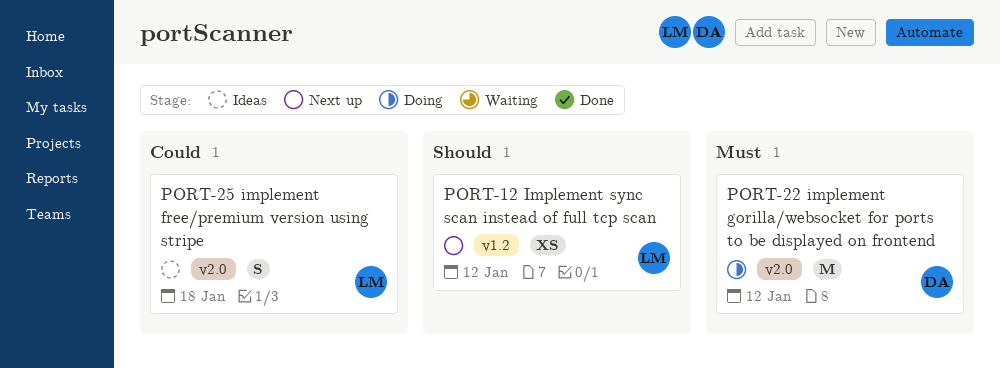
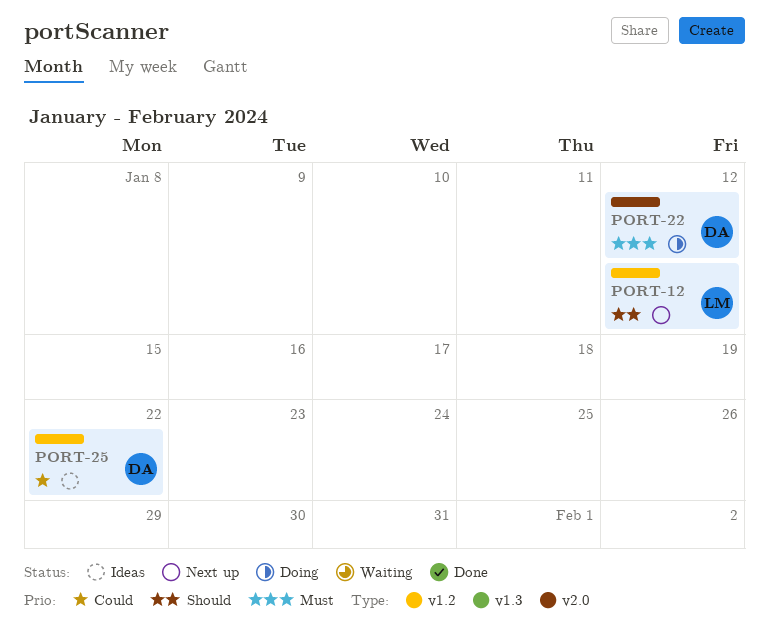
PORT-25, owner: LM -> DA
PORT-25, label: v2.0 -> v1.2
PORT-25, due: Jan 18 -> Jan 22

